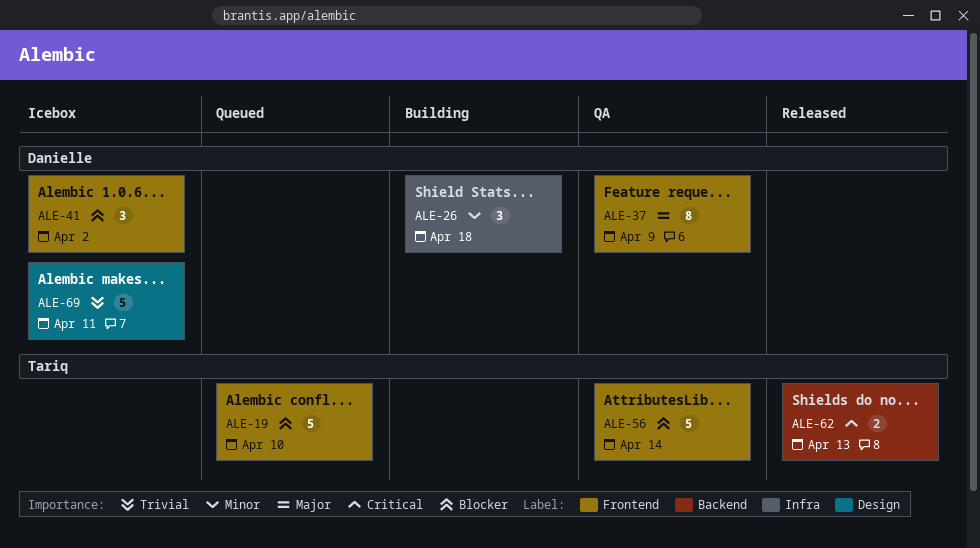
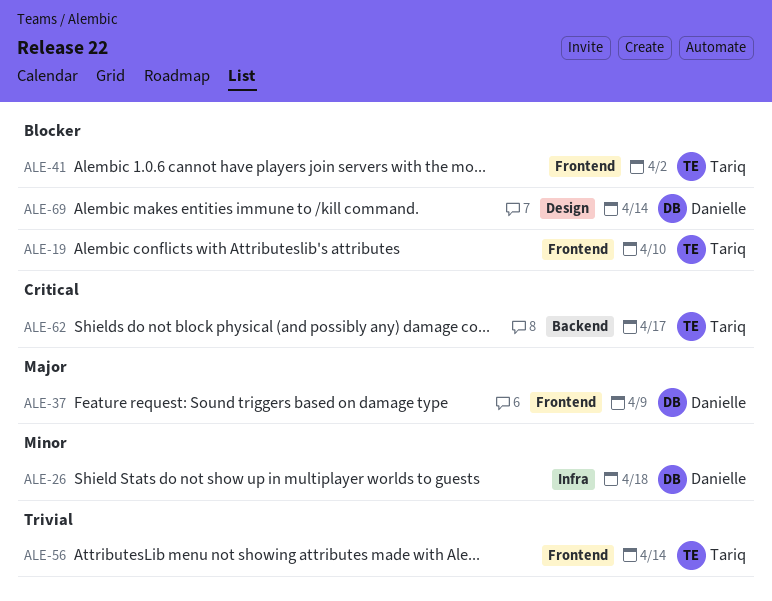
ALE-41, owner: Danielle -> Tariq
ALE-56, priority: Blocker -> Trivial
ALE-62, due: Apr 13 -> Apr 17
ALE-69, priority: Trivial -> Blocker
ALE-69, due: Apr 11 -> Apr 14

